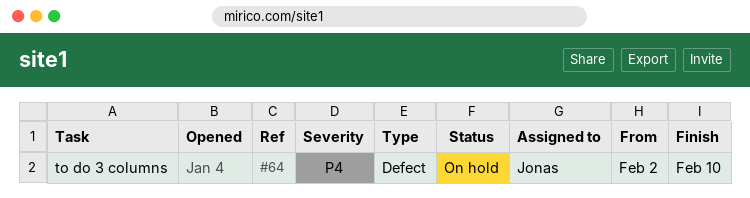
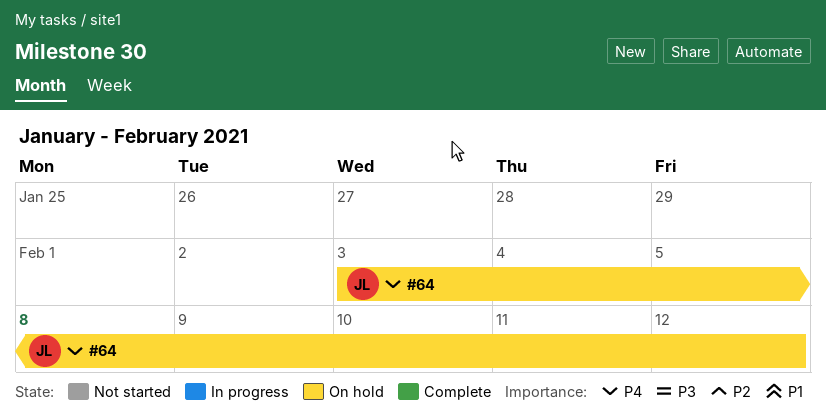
#64, start: Feb 2 -> Feb 3
#64, due: Feb 10 -> Feb 12

